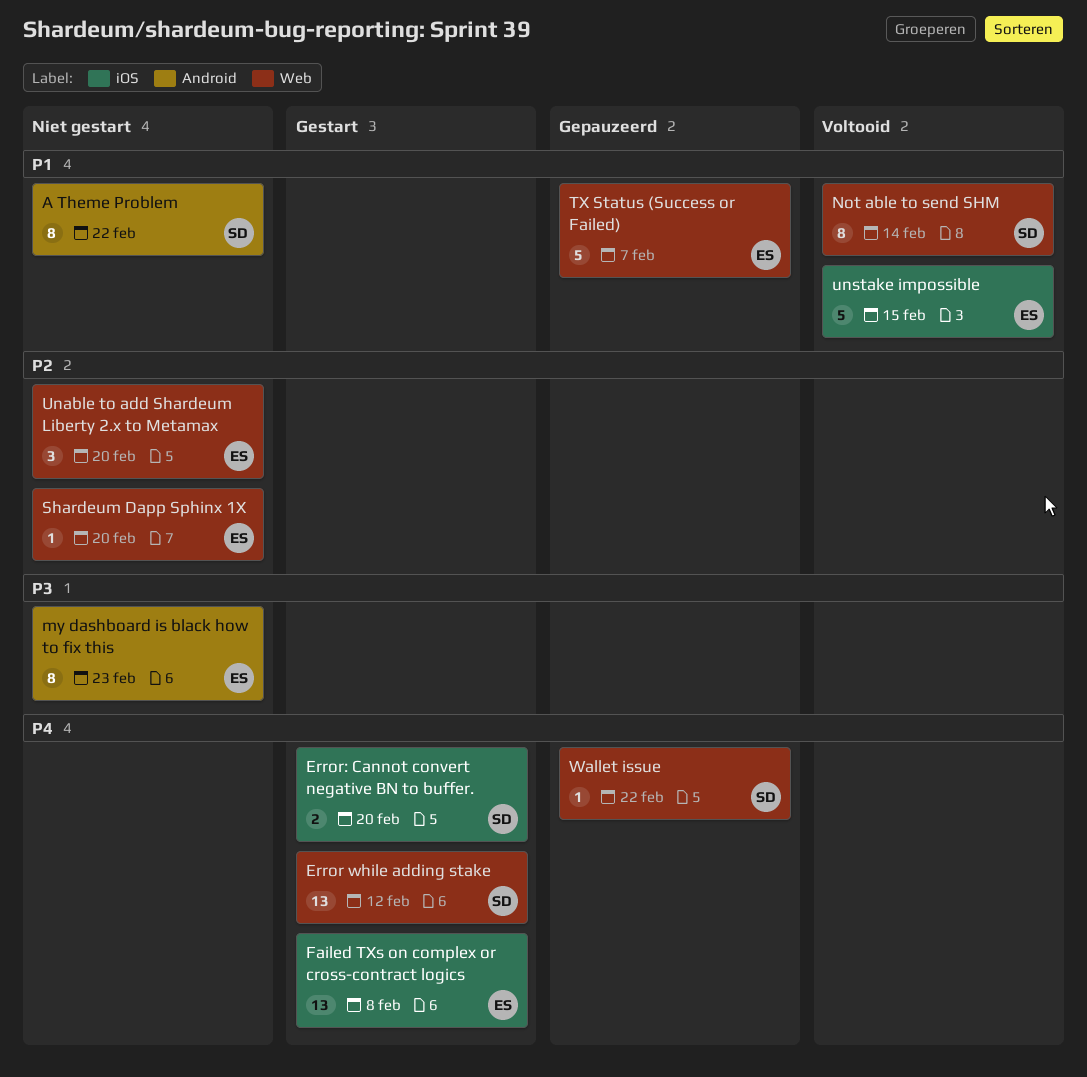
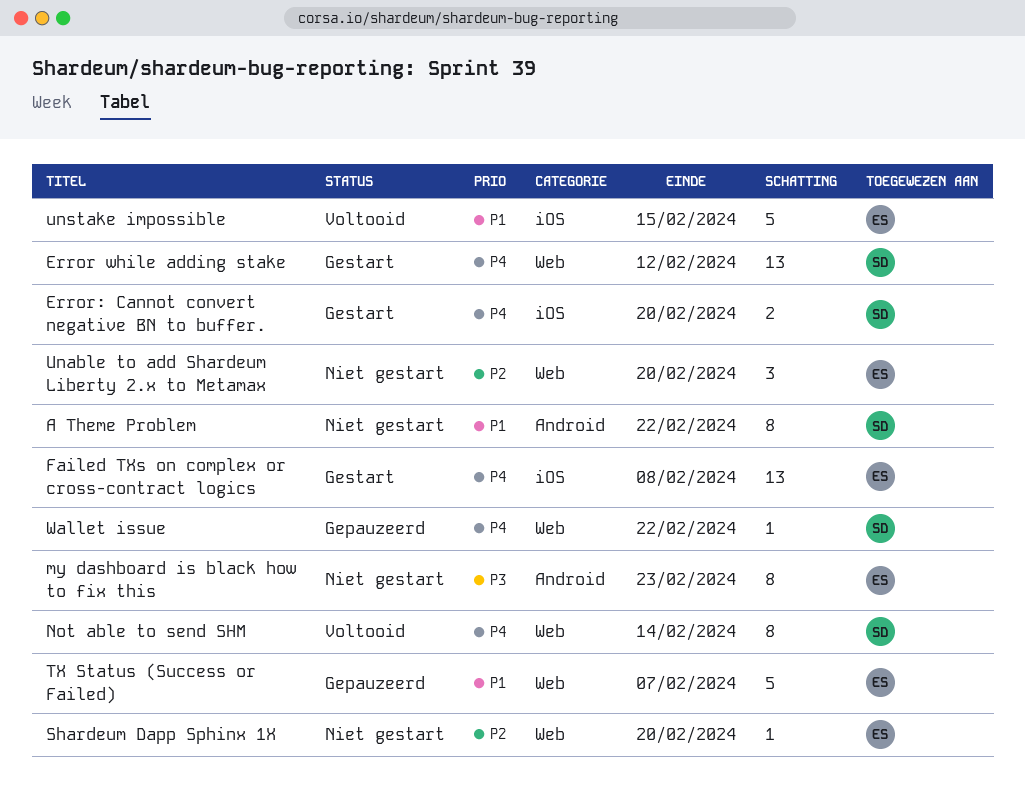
Not able to send SHM, priority: P1 -> P4

